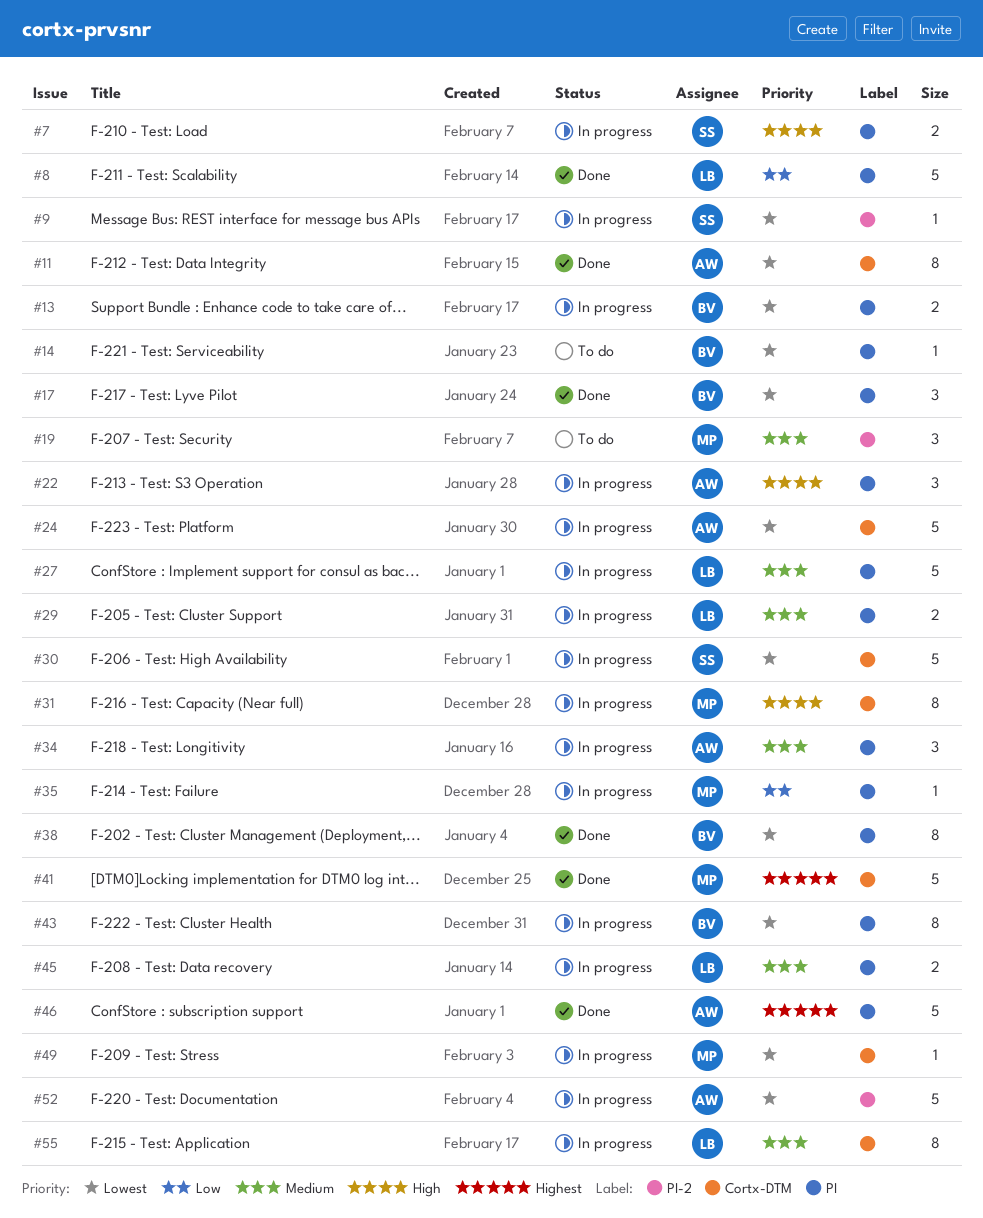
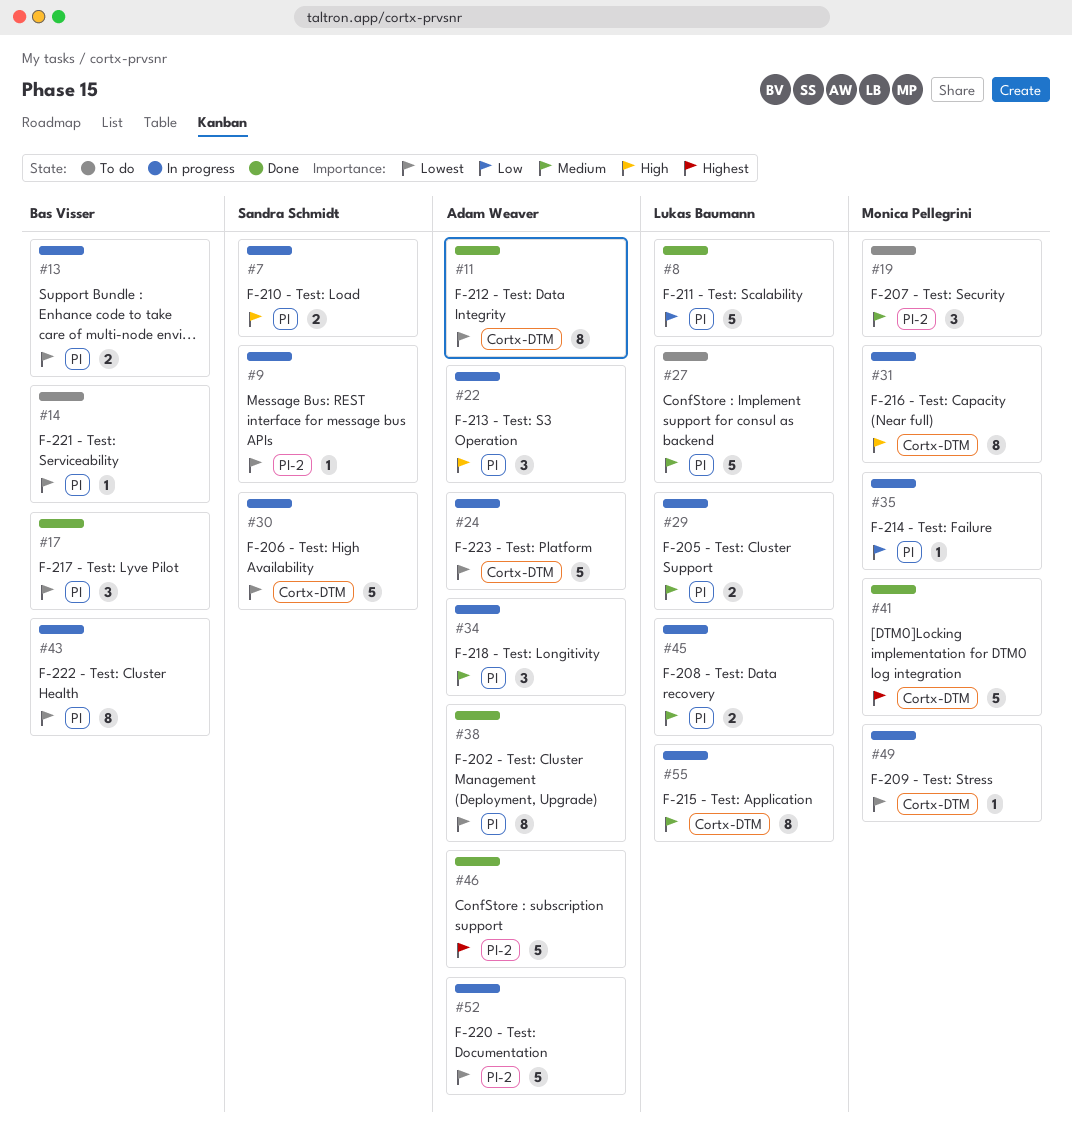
#27, status: In progress -> To do
#38, owner: Bas Visser -> Adam Weaver
#46, label: PI -> PI-2

